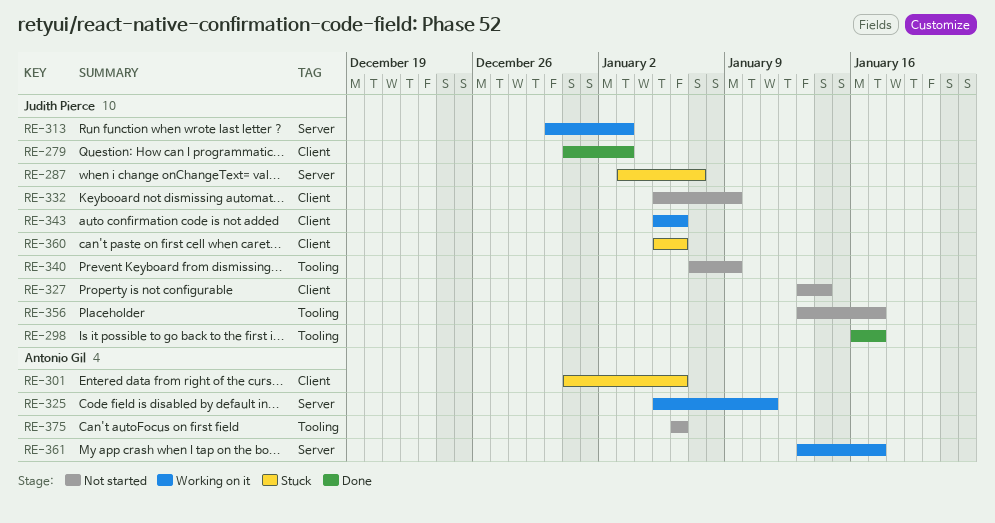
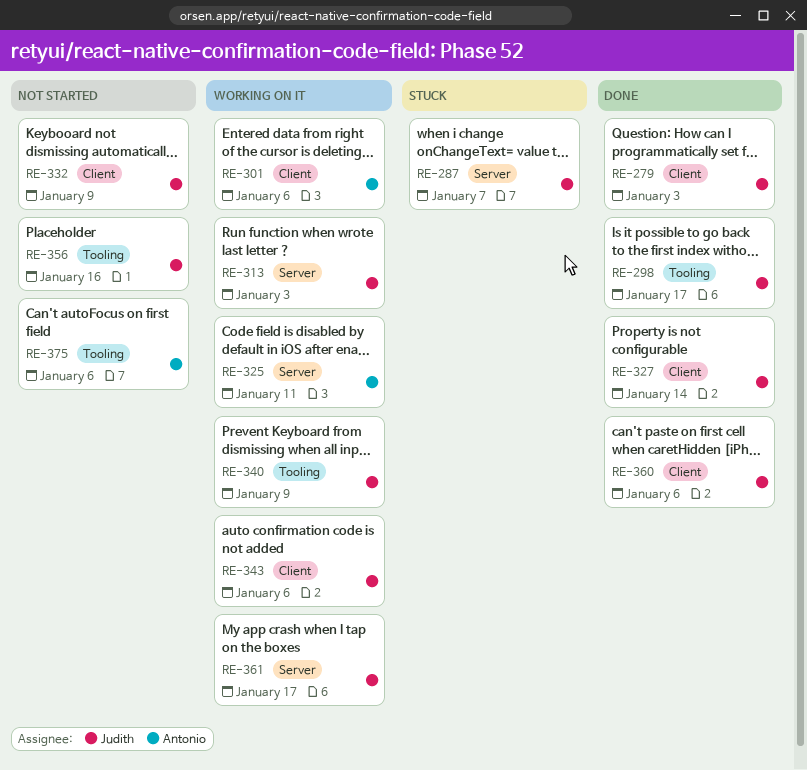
RE-301, status: Stuck -> Working on it
RE-327, status: Not started -> Done
RE-340, status: Not started -> Working on it
RE-356, due: Jan 17 -> Jan 16
RE-360, status: Stuck -> Done
RE-361, owner: Antonio Gil -> Judith Pierce

